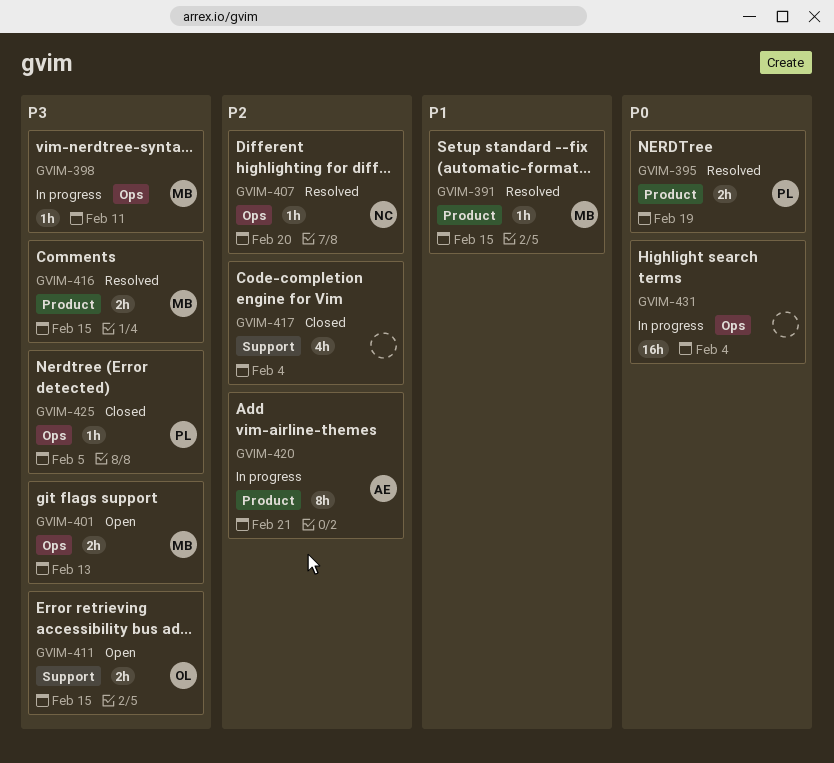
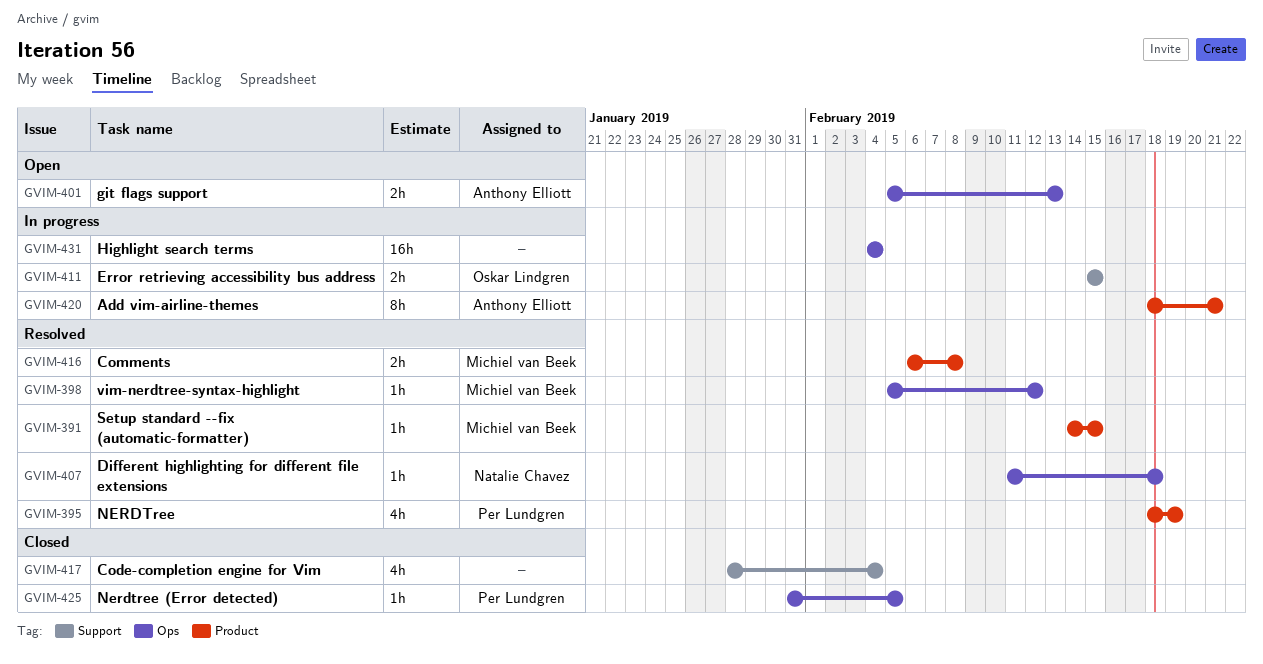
GVIM-395, estimate: 2h -> 4h
GVIM-398, status: In progress -> Resolved
GVIM-398, due: Feb 11 -> Feb 12
GVIM-401, owner: Michiel van Beek -> Anthony Elliott
GVIM-407, due: Feb 20 -> Feb 18
GVIM-411, status: Open -> In progress
GVIM-416, due: Feb 15 -> Feb 8

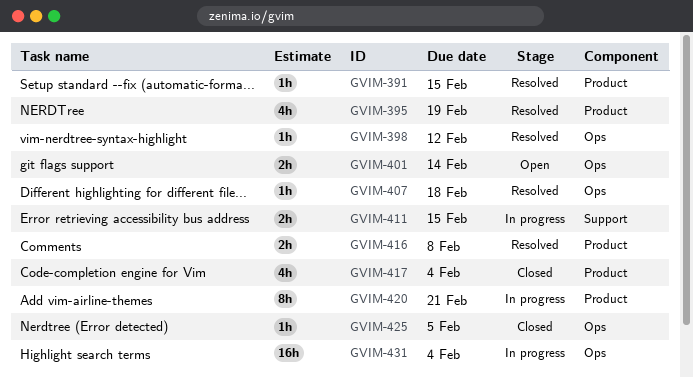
GVIM-401, due: Feb 13 -> Feb 14
GVIM-417, label: Support -> Product

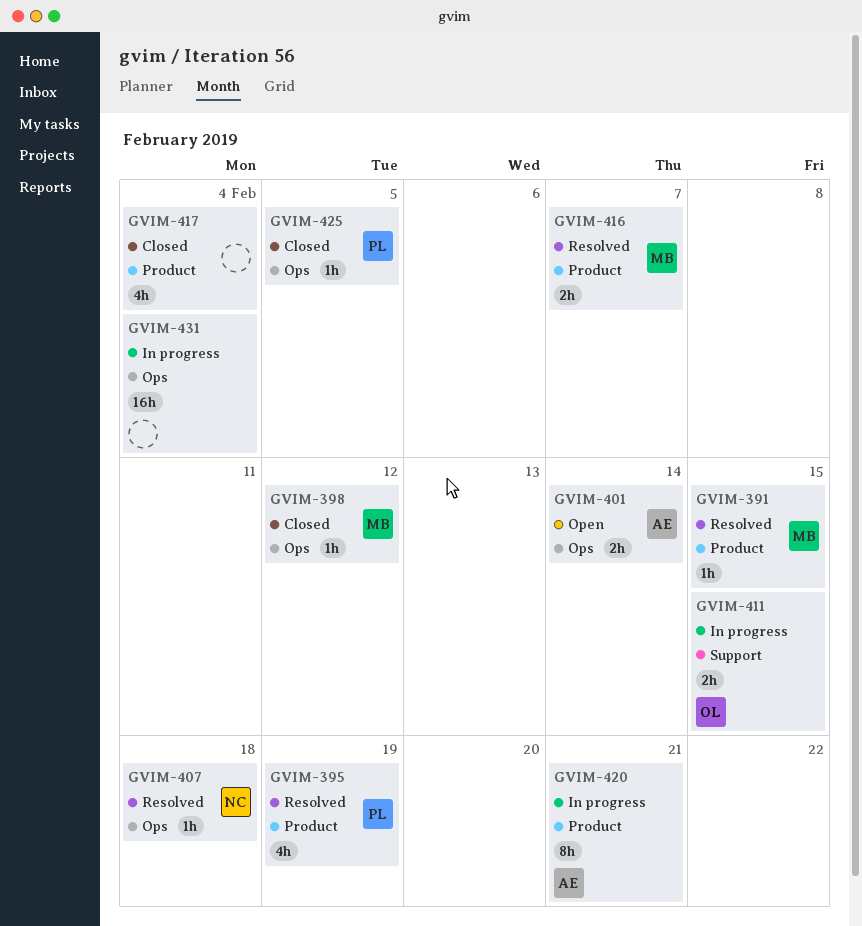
GVIM-398, status: Resolved -> Closed
GVIM-416, due: Feb 8 -> Feb 7

